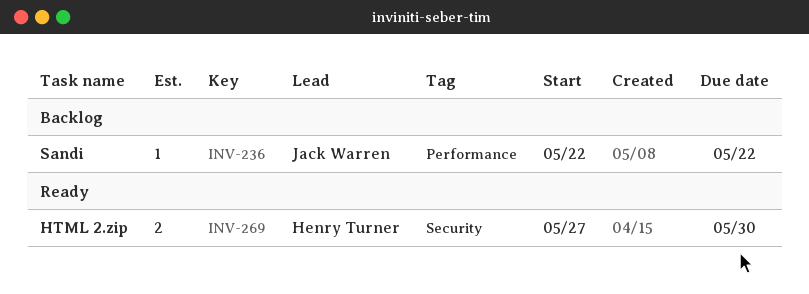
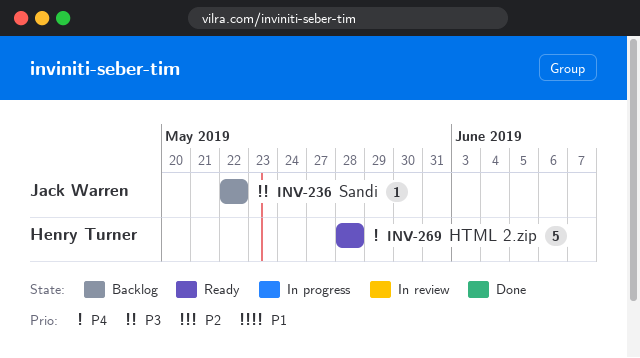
INV-269, estimate: 2 -> 5
INV-269, start: May 27 -> May 28
INV-269, due: May 30 -> May 28

